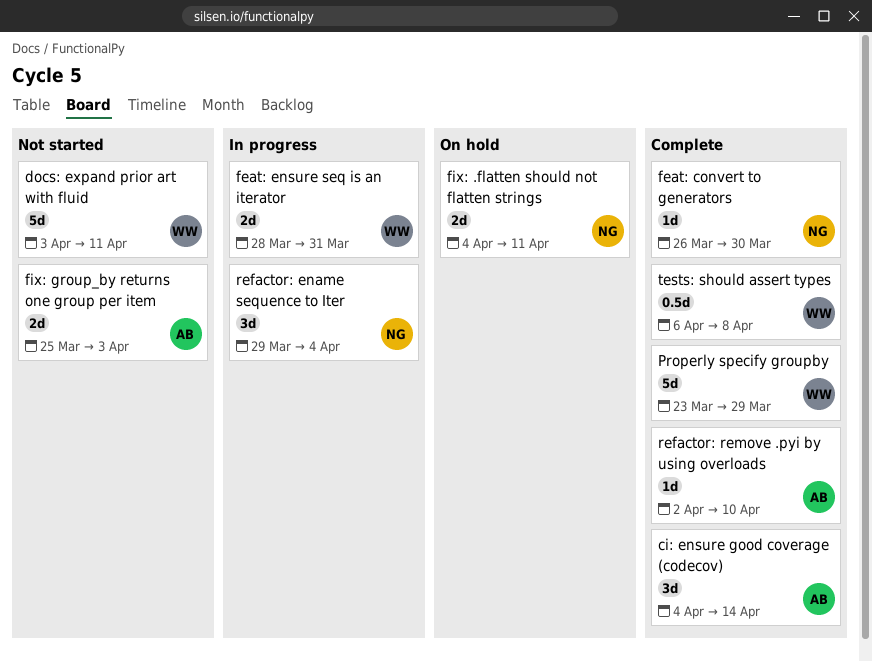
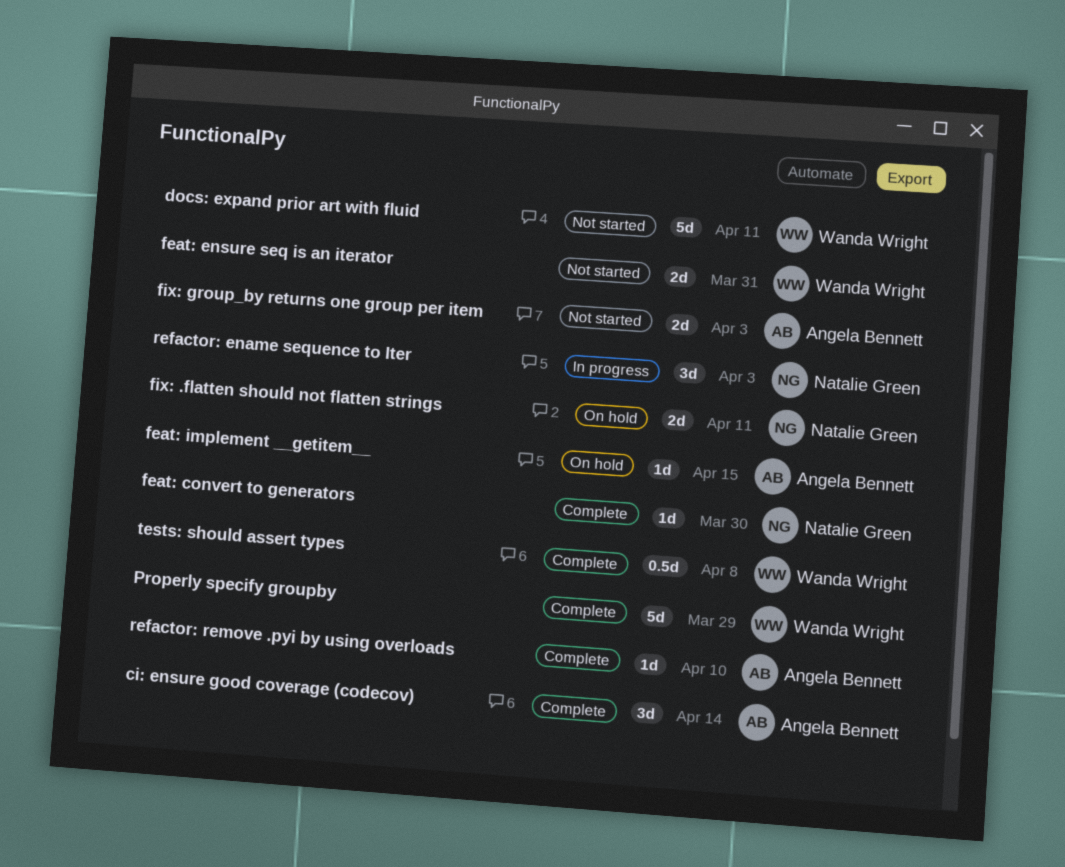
feat: ensure seq is an iterator, status: In progress -> Not started
feat: implement __getitem__: none -> present
refactor: ename sequence to Iter, due: Apr 4 -> Apr 3

